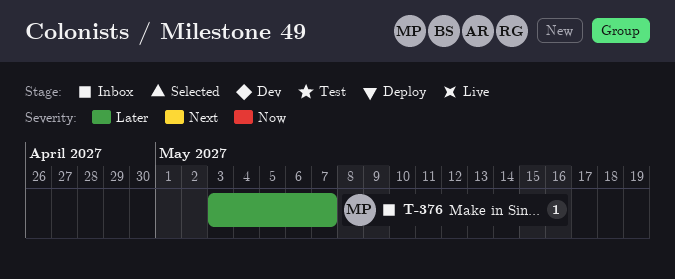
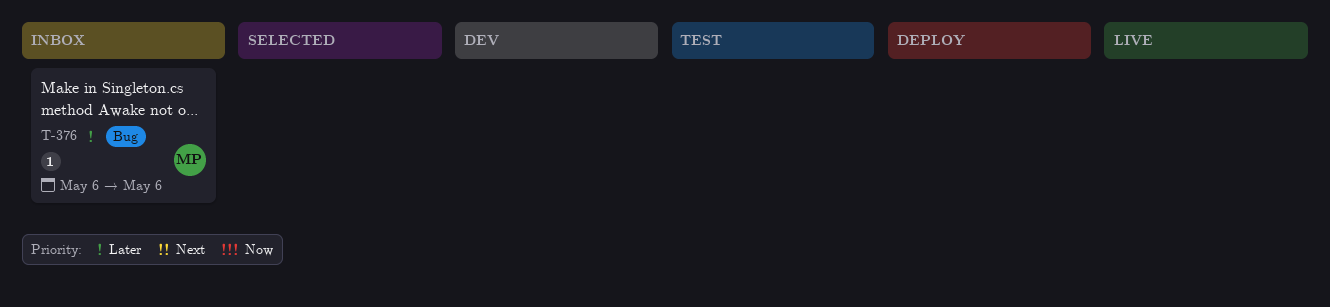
T-376, start: May 3 -> May 6
T-376, due: May 7 -> May 6

